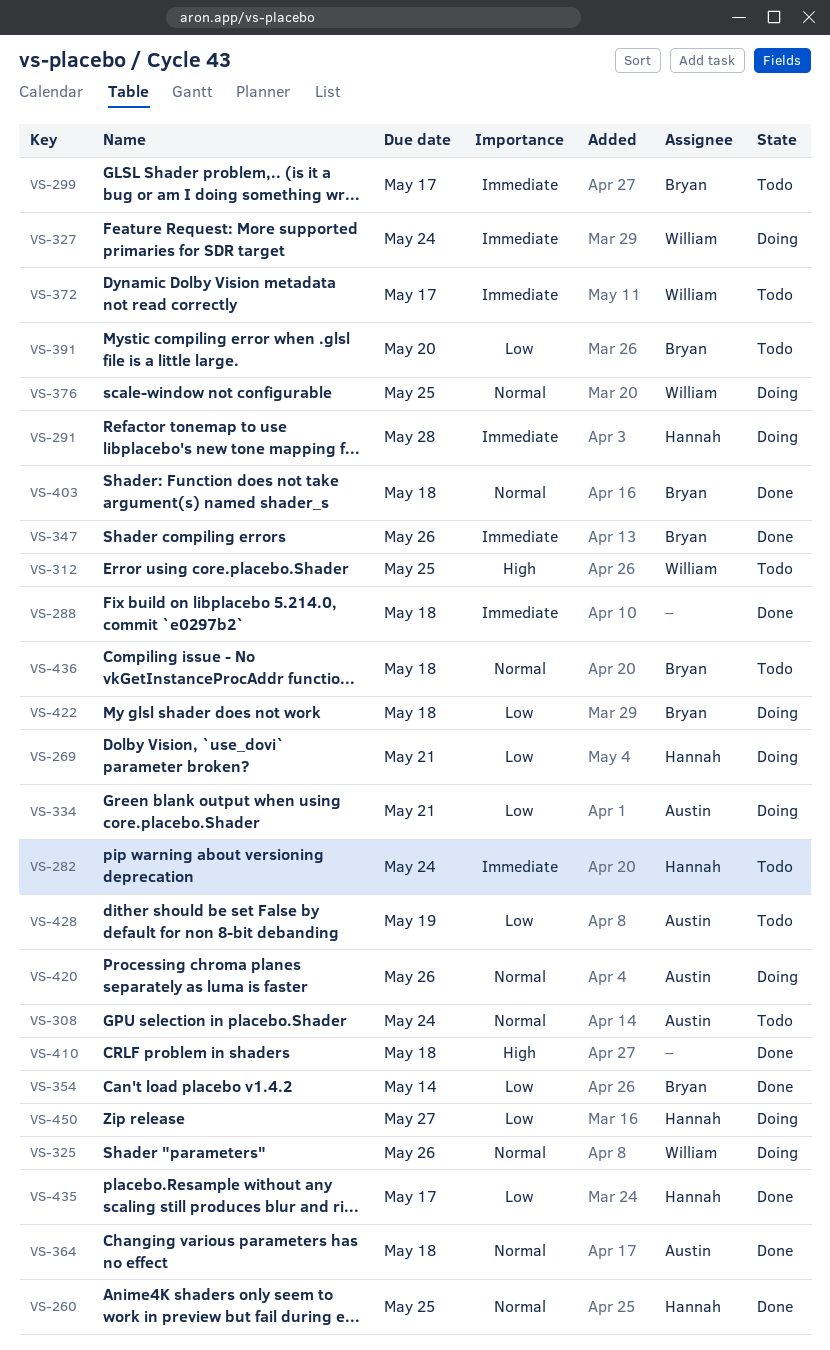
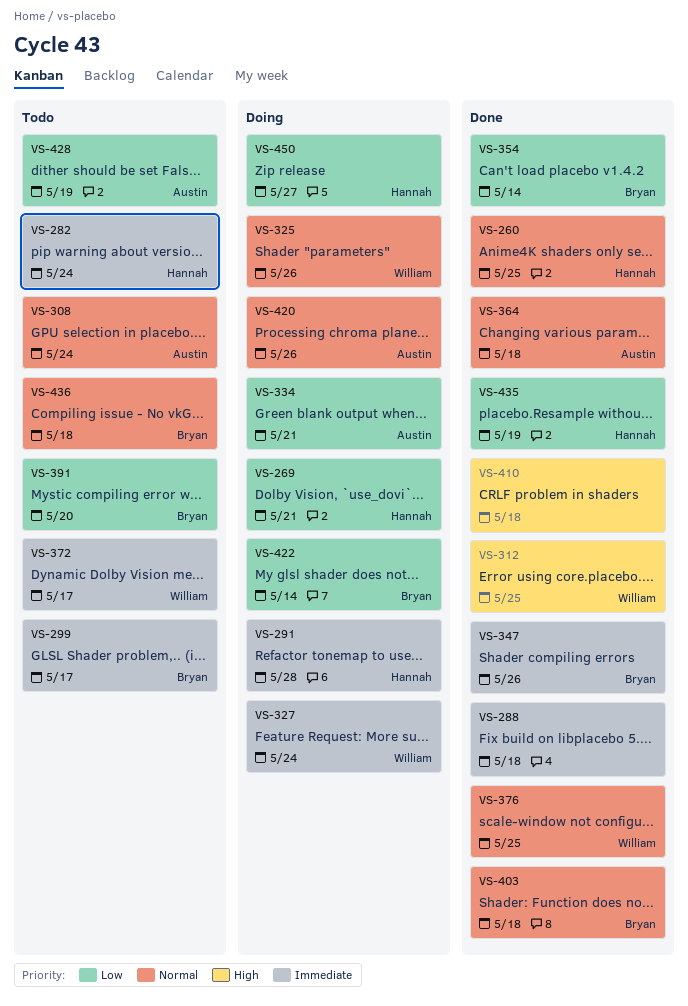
VS-312, status: Todo -> Done
VS-376, status: Doing -> Done
VS-422, due: May 18 -> May 14
VS-435, due: May 17 -> May 19

